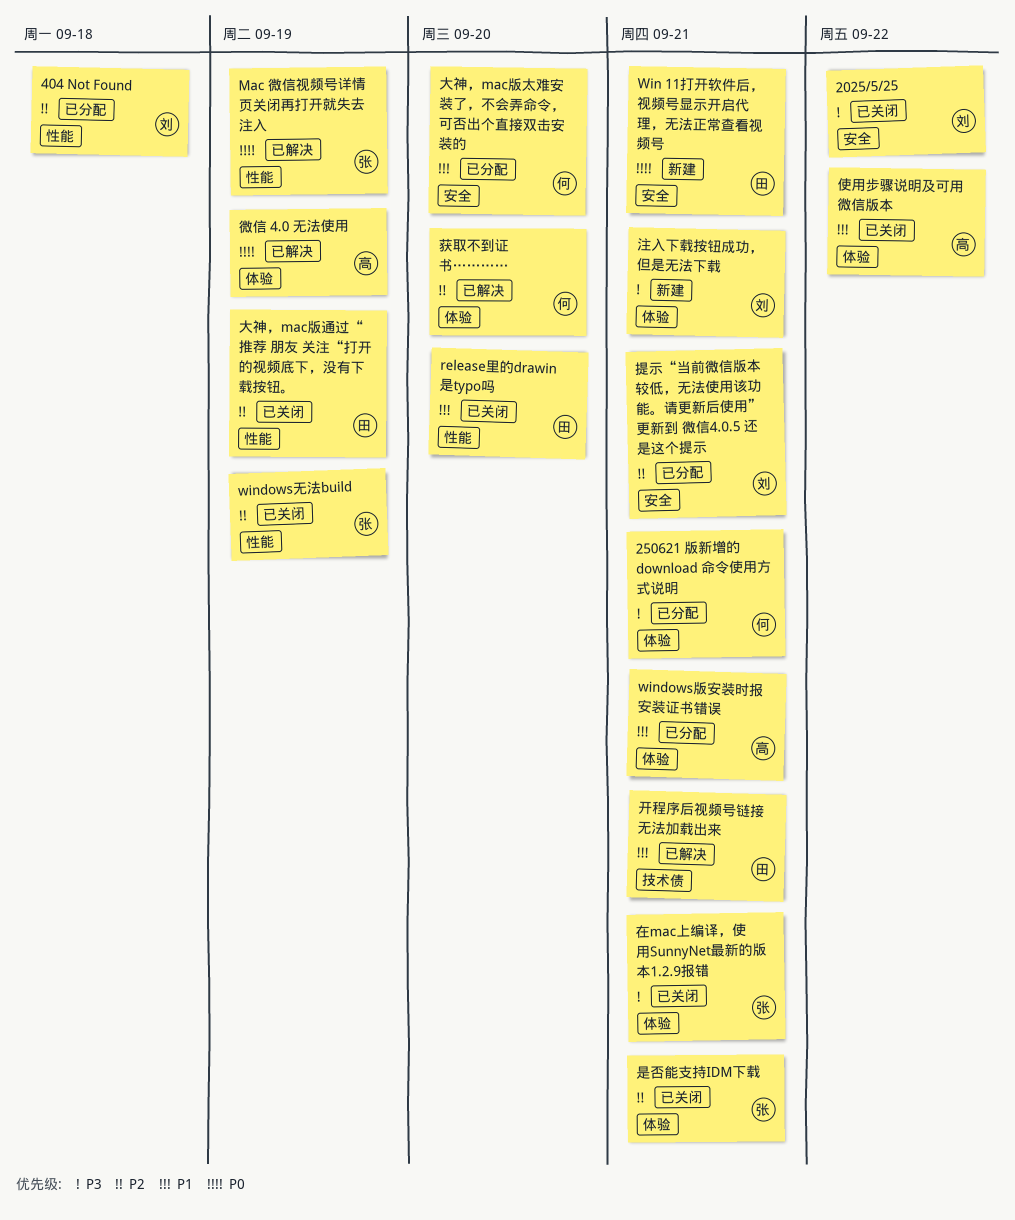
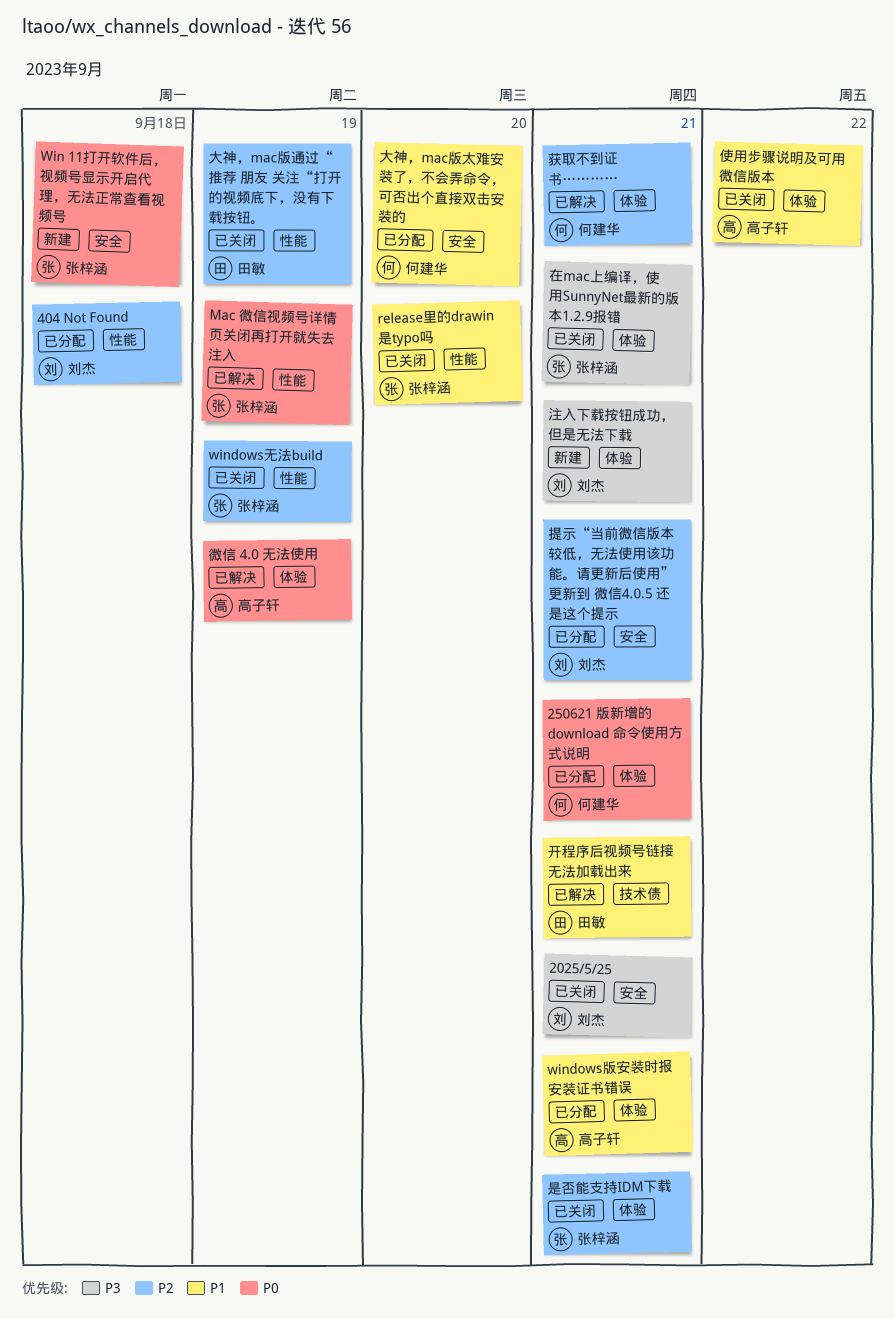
2025/5/25, due: Sep 22 -> Sep 21
250621 版新增的 download 命令使用方式说明, priority: P3 -> P0
release里的drawin是typo吗, owner: 田敏 -> 张梓涵
Win 11打开软件后，视频号显示开启代理，无法正常查看视频号, owner: 田敏 -> 张梓涵
Win 11打开软件后，视频号显示开启代理，无法正常查看视频号, due: Sep 21 -> Sep 18
获取不到证书…………, due: Sep 20 -> Sep 21

